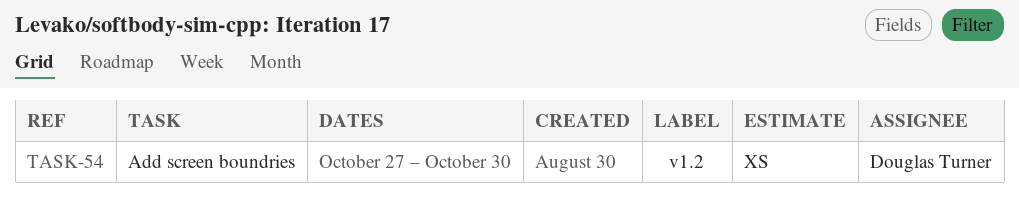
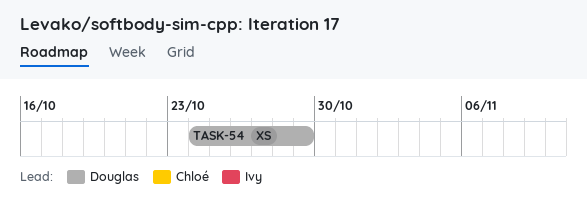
TASK-54, start: Oct 27 -> Oct 24
TASK-54, due: Oct 30 -> Oct 29

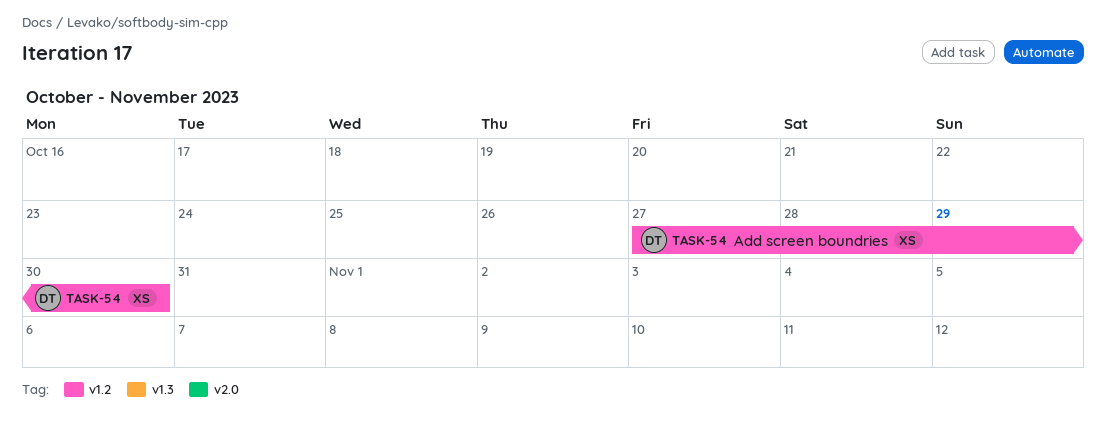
TASK-54, start: Oct 24 -> Oct 27
TASK-54, due: Oct 29 -> Oct 30

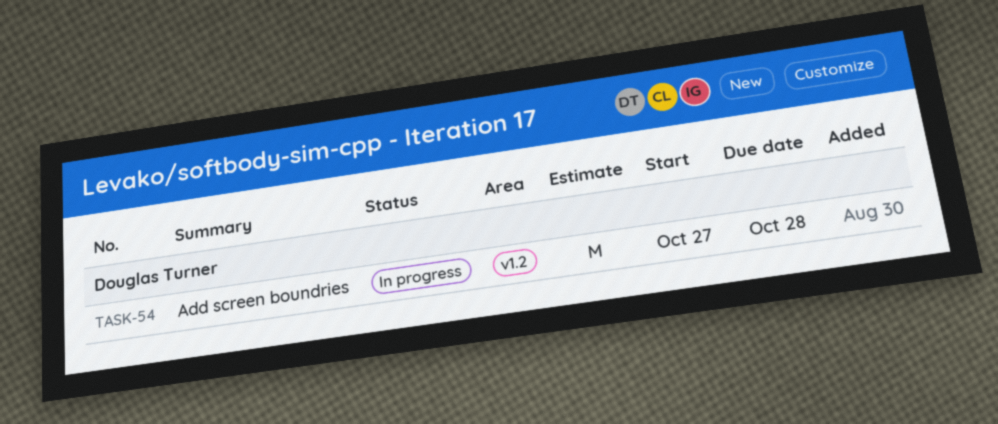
TASK-54, estimate: XS -> M
TASK-54, due: Oct 30 -> Oct 28

